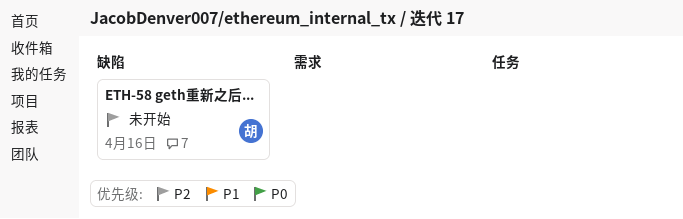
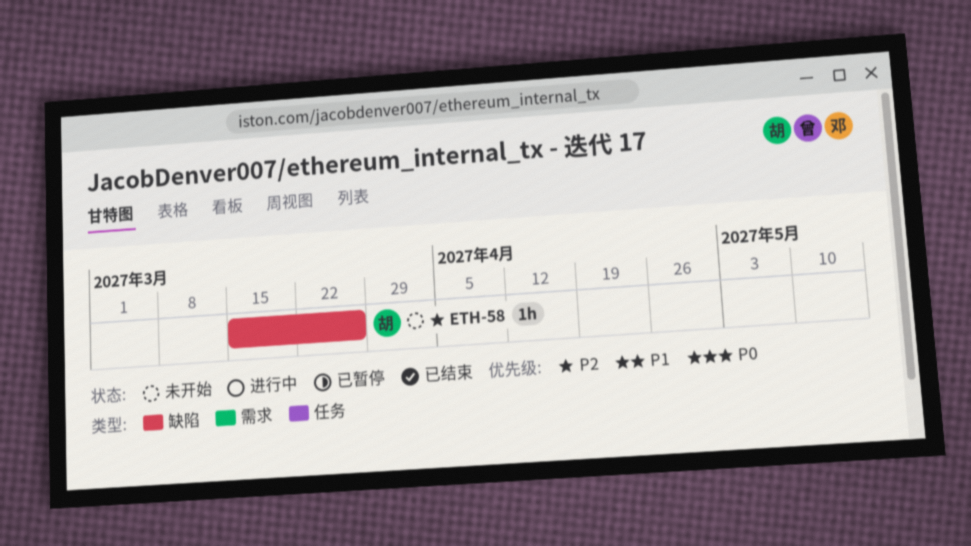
ETH-58, due: Apr 16 -> Mar 26

